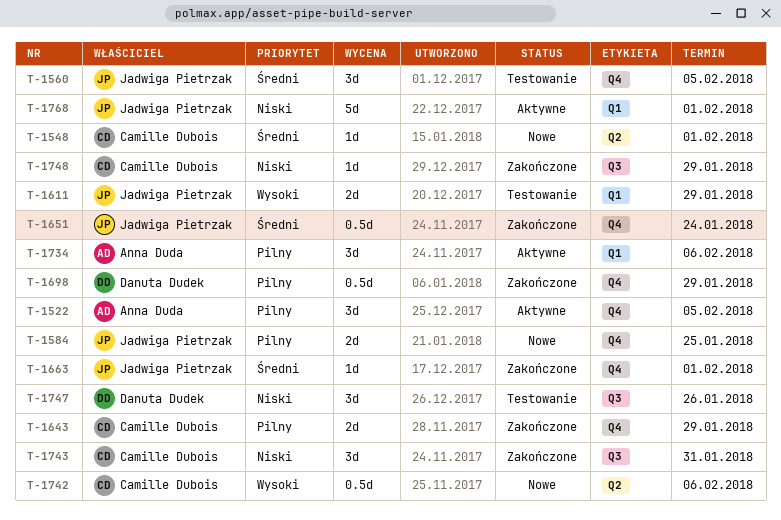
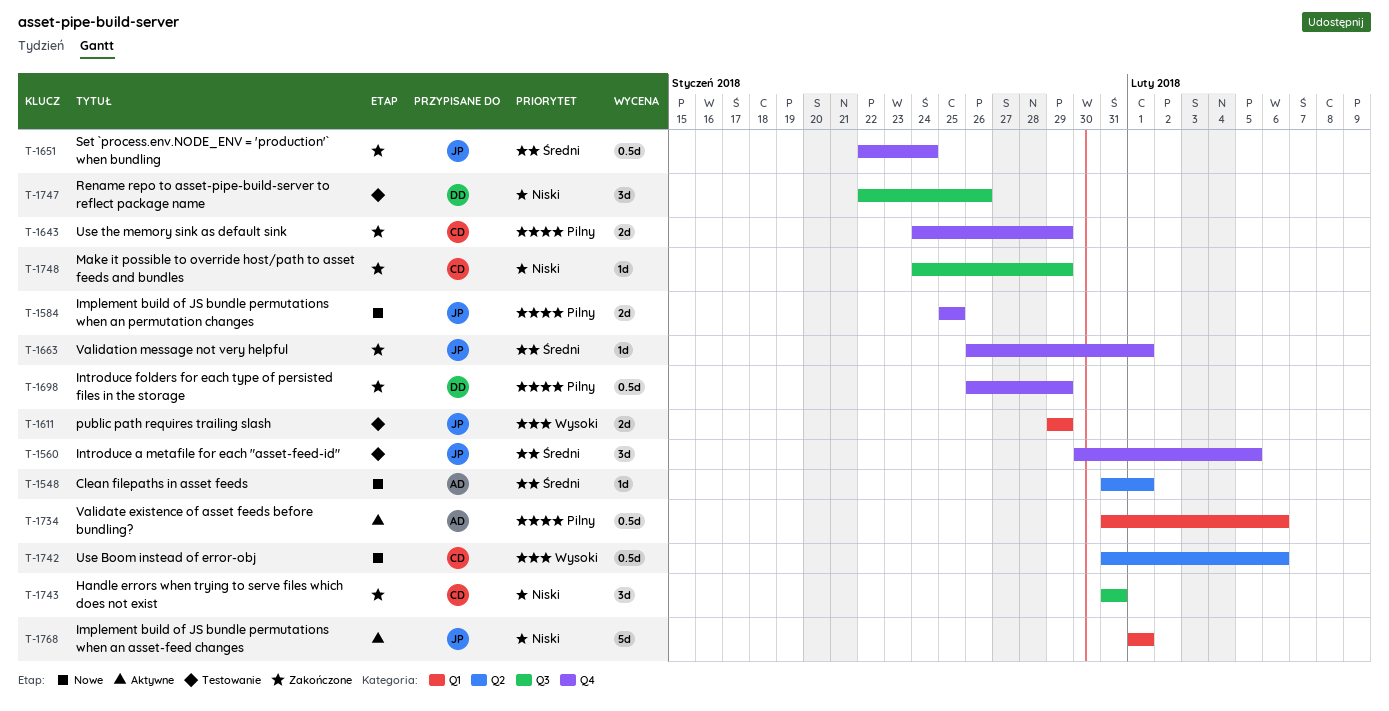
T-1522: present -> none
T-1548, owner: Camille Dubois -> Anna Duda
T-1734, estimate: 3d -> 0.5d

